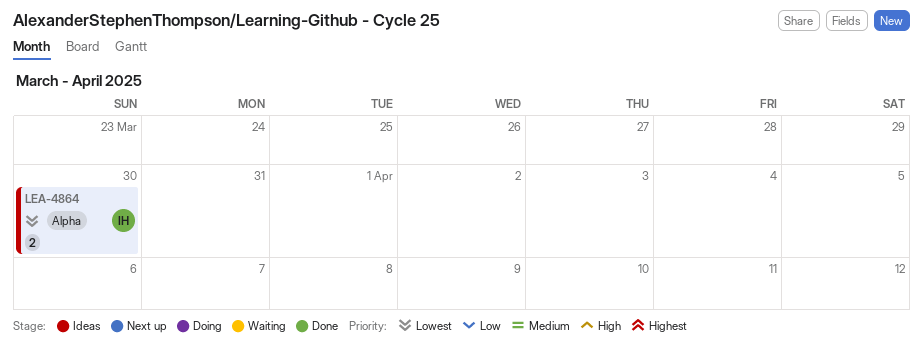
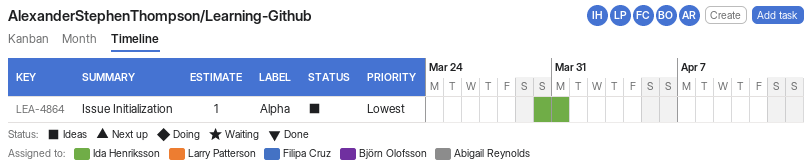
LEA-4864, estimate: 2 -> 1
LEA-4864, due: Mar 30 -> Mar 31

